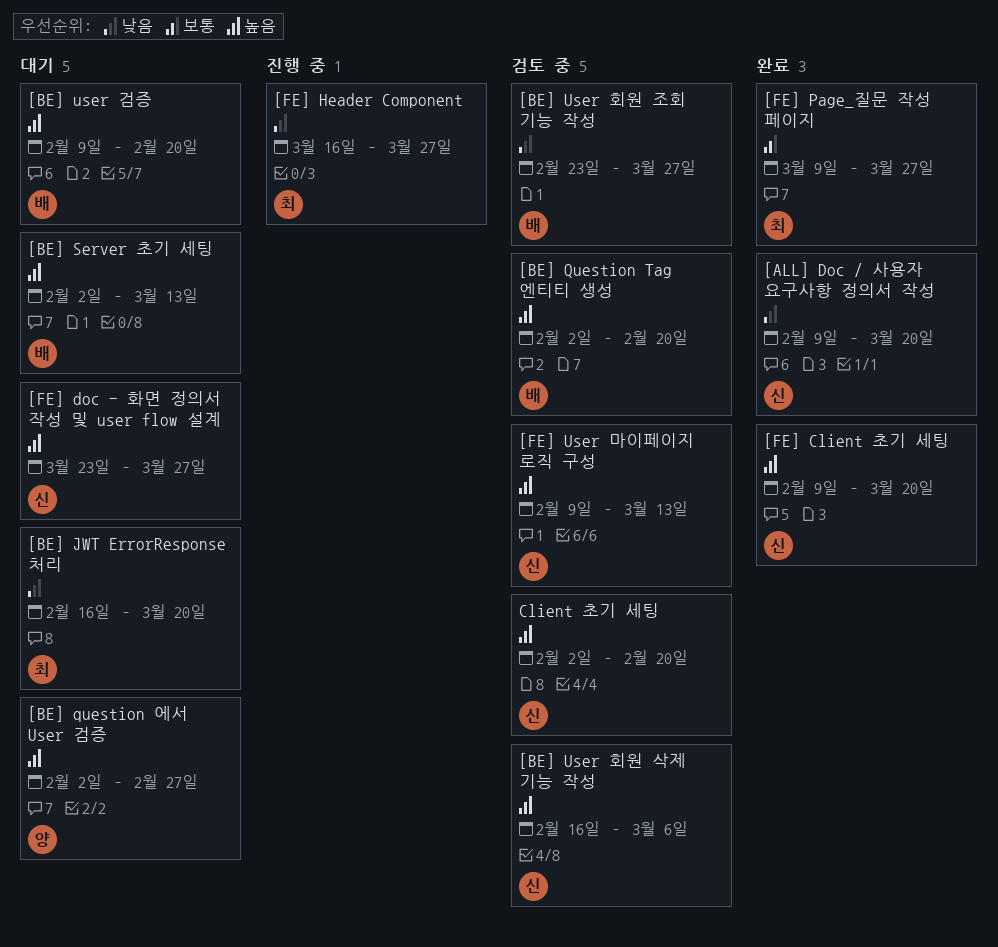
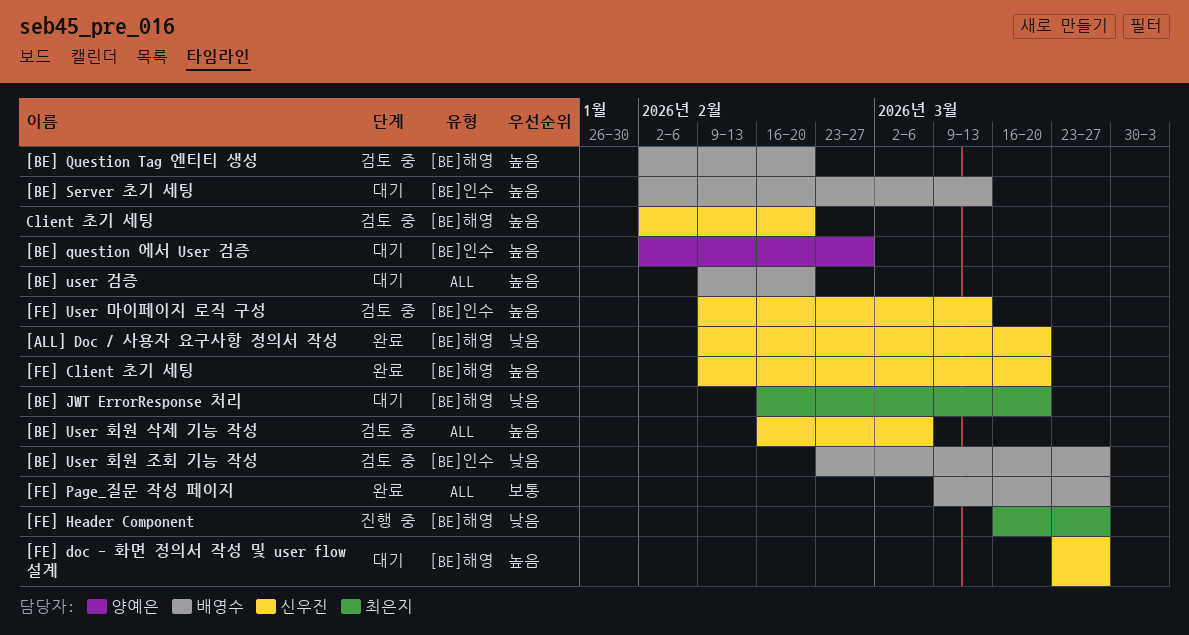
[FE] Page_질문 작성 페이지, owner: 최은지 -> 배영수

